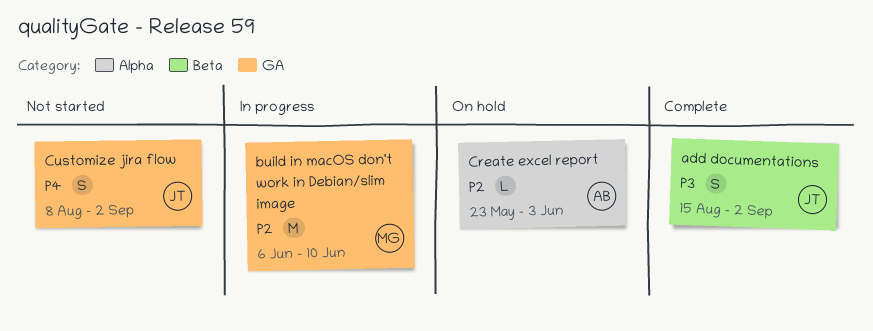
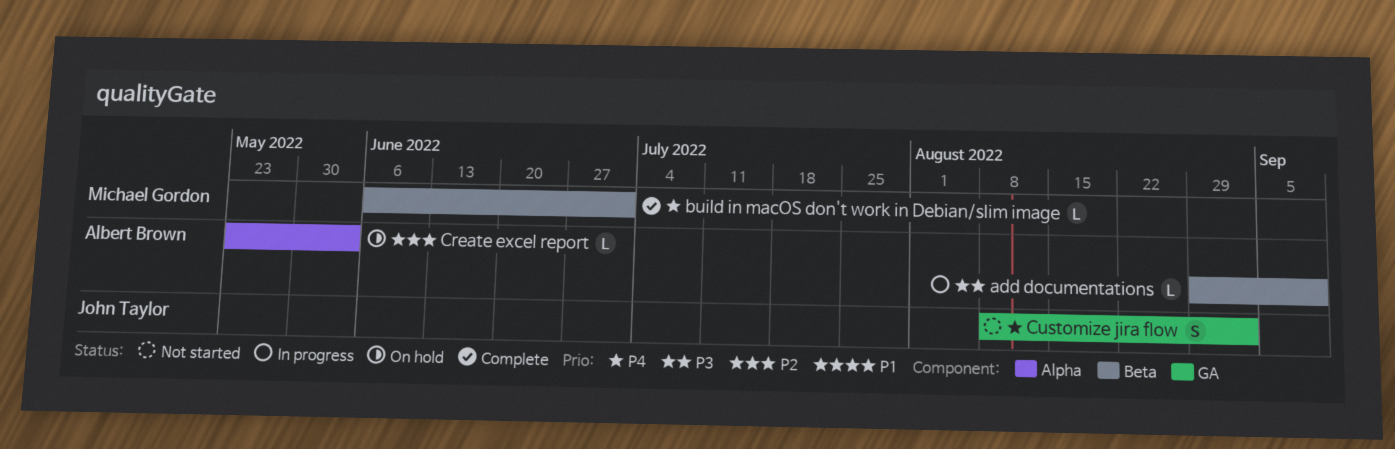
add documentations, status: Complete -> In progress
add documentations, owner: John Taylor -> Albert Brown
add documentations, estimate: S -> L
add documentations, start: Aug 15 -> Aug 29
add documentations, due: Sep 2 -> Sep 9
build in macOS don't work in Debian/slim image, status: In progress -> Complete
build in macOS don't work in Debian/slim image, priority: P2 -> P4
build in macOS don't work in Debian/slim image, label: GA -> Beta
build in macOS don't work in Debian/slim image, estimate: M -> L
build in macOS don't work in Debian/slim image, due: Jun 10 -> Jul 1

